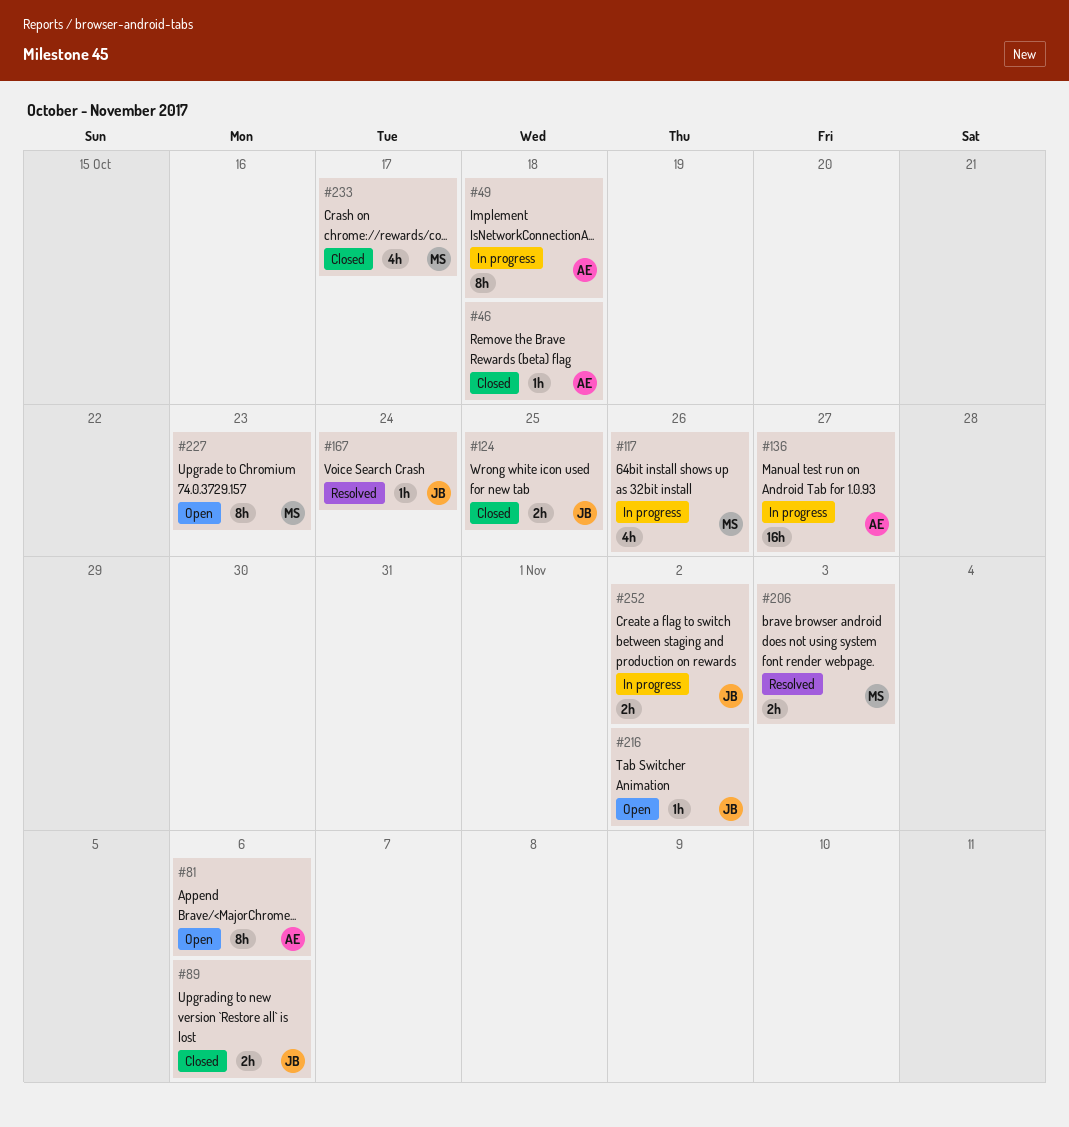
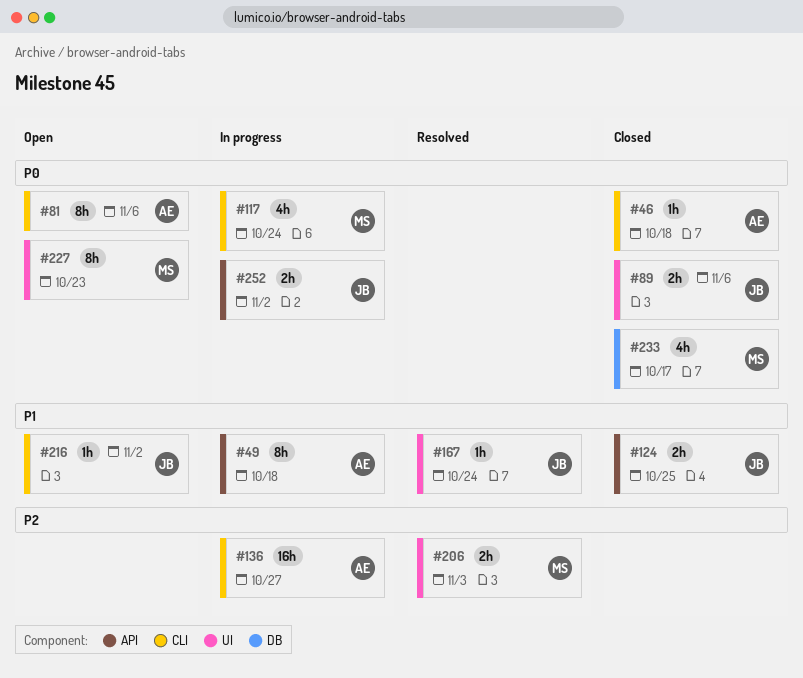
#117, due: Oct 26 -> Oct 24

